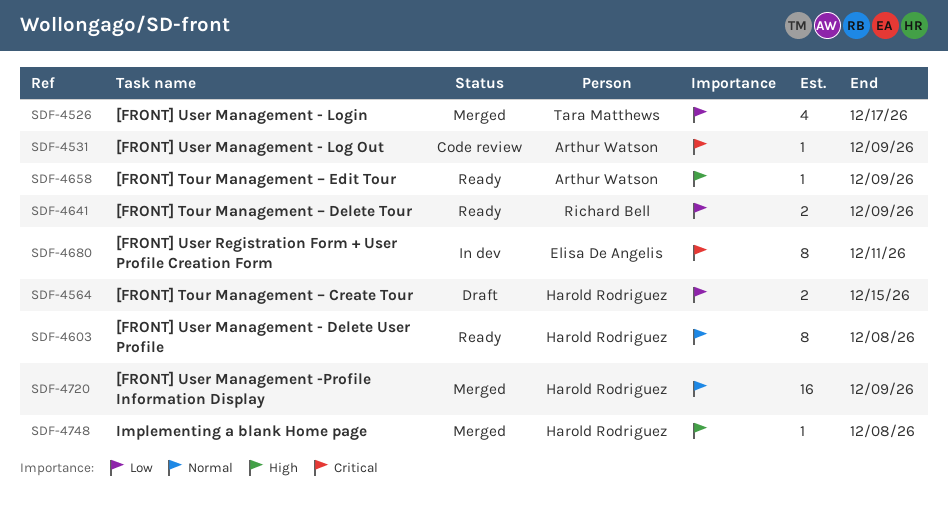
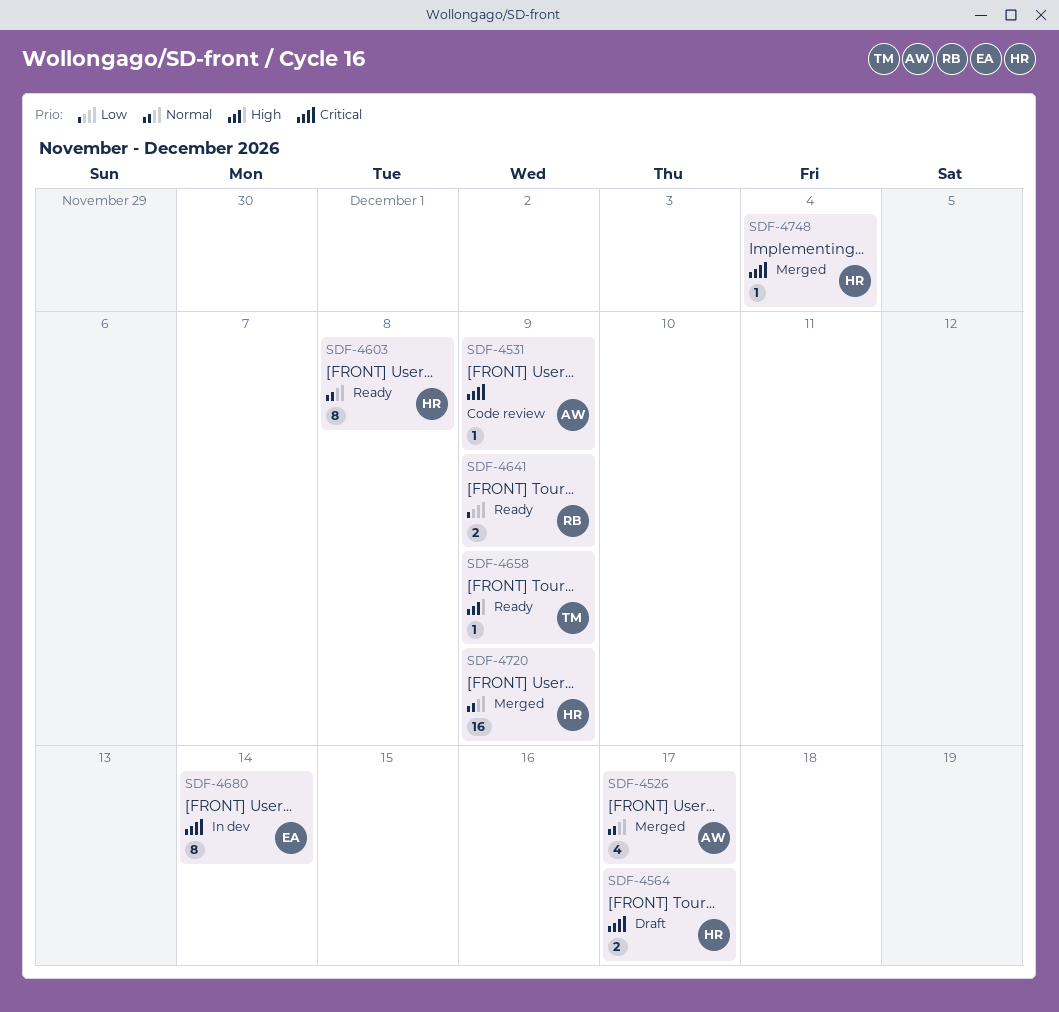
SDF-4526, owner: Tara Matthews -> Arthur Watson
SDF-4526, priority: Low -> Normal
SDF-4564, priority: Low -> Critical
SDF-4564, due: Dec 15 -> Dec 17
SDF-4658, owner: Arthur Watson -> Tara Matthews
SDF-4680, due: Dec 11 -> Dec 14
SDF-4748, priority: High -> Critical
SDF-4748, due: Dec 8 -> Dec 4

